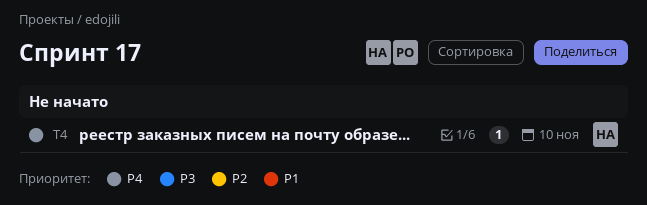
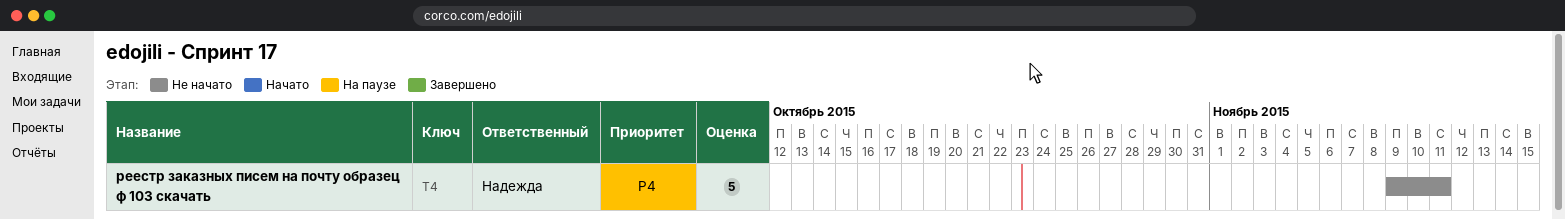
T4, estimate: 1 -> 5
T4, due: Nov 10 -> Nov 11

